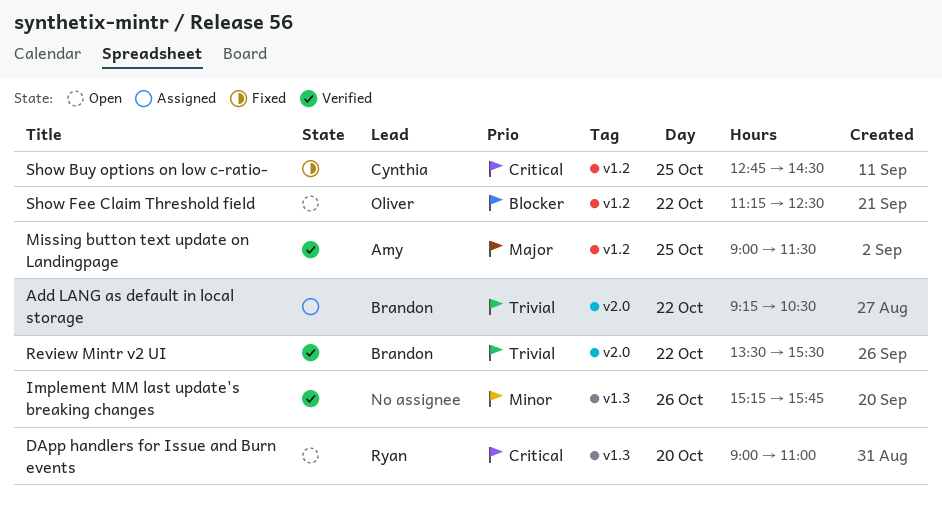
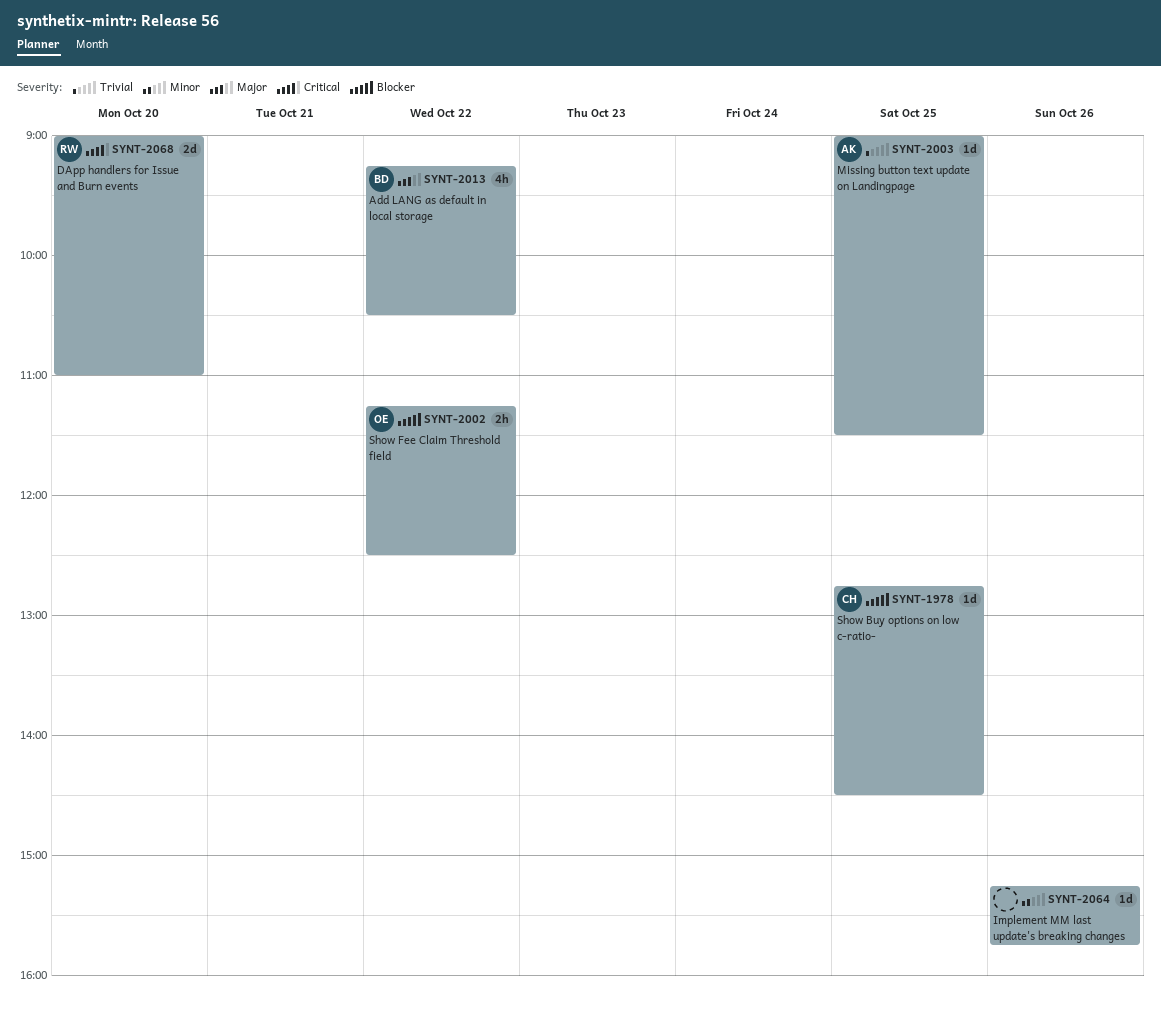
Add LANG as default in local storage, priority: Trivial -> Major
Missing button text update on Landingpage, priority: Major -> Trivial
Review Mintr v2 UI: present -> none
Show Buy options on low c-ratio-, priority: Critical -> Blocker

